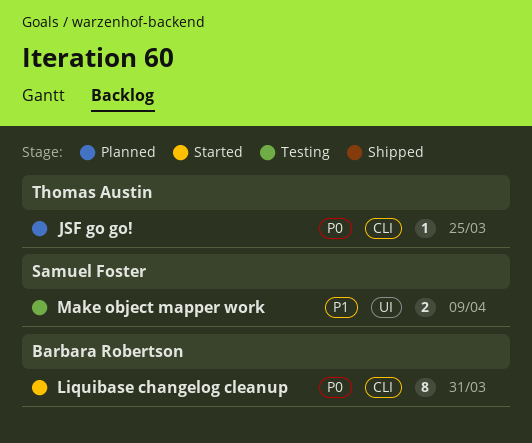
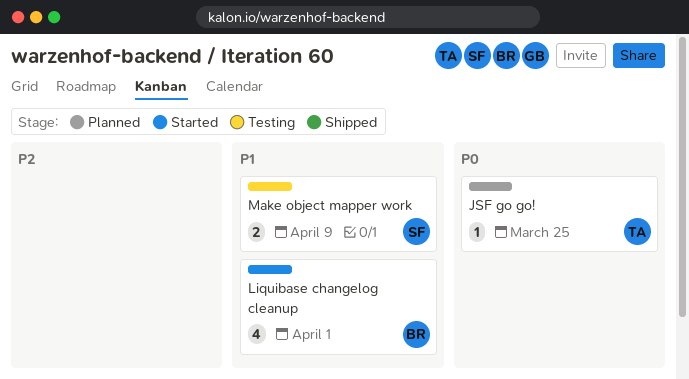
Liquibase changelog cleanup, priority: P0 -> P1
Liquibase changelog cleanup, estimate: 8 -> 4
Liquibase changelog cleanup, due: Mar 31 -> Apr 1

